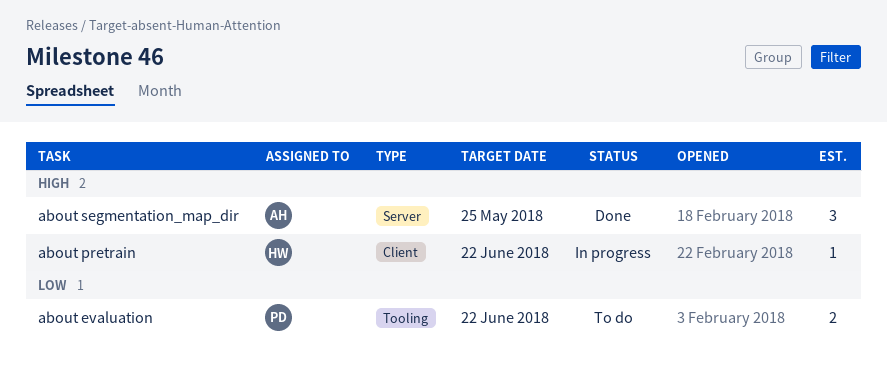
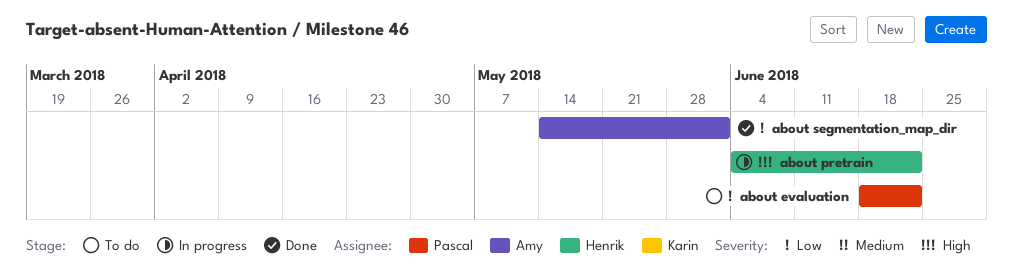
about segmentation_map_dir, priority: High -> Low
about segmentation_map_dir, due: May 25 -> Jun 1

